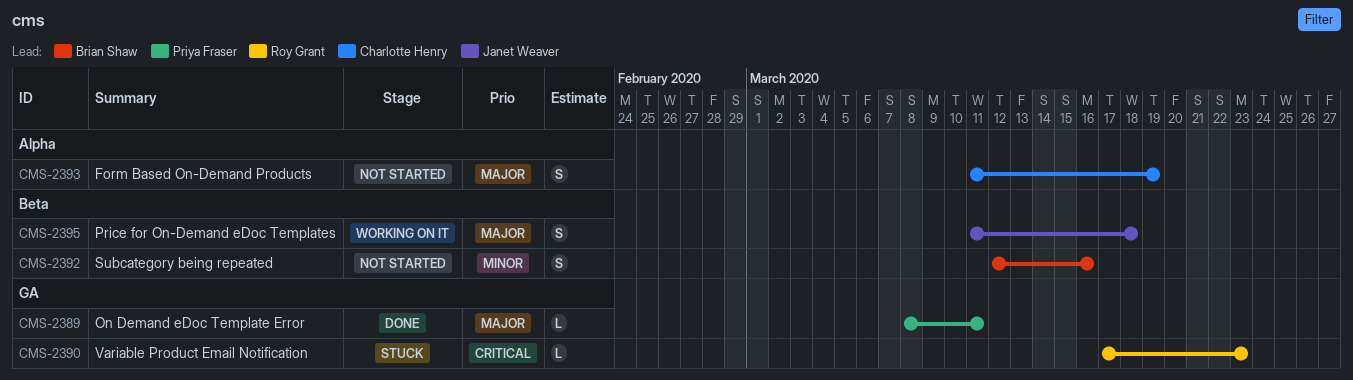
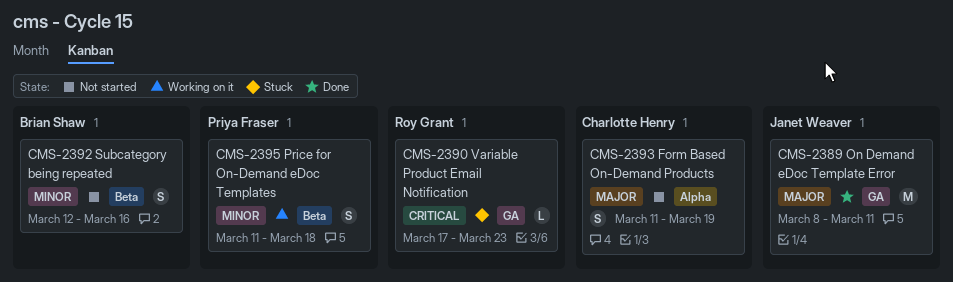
CMS-2389, owner: Priya Fraser -> Janet Weaver
CMS-2389, estimate: L -> M
CMS-2395, owner: Janet Weaver -> Priya Fraser
CMS-2395, priority: Major -> Minor

